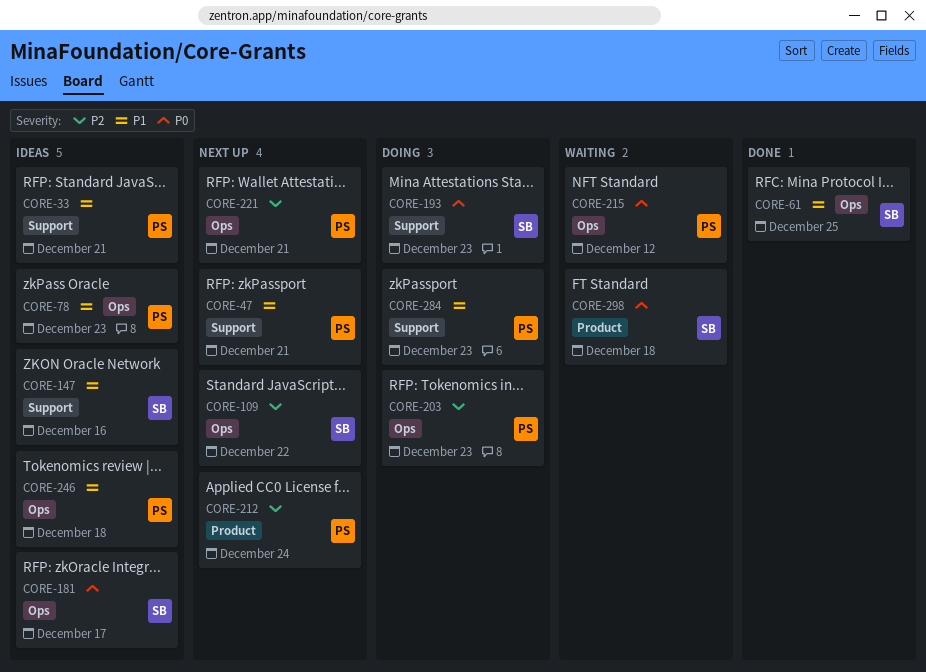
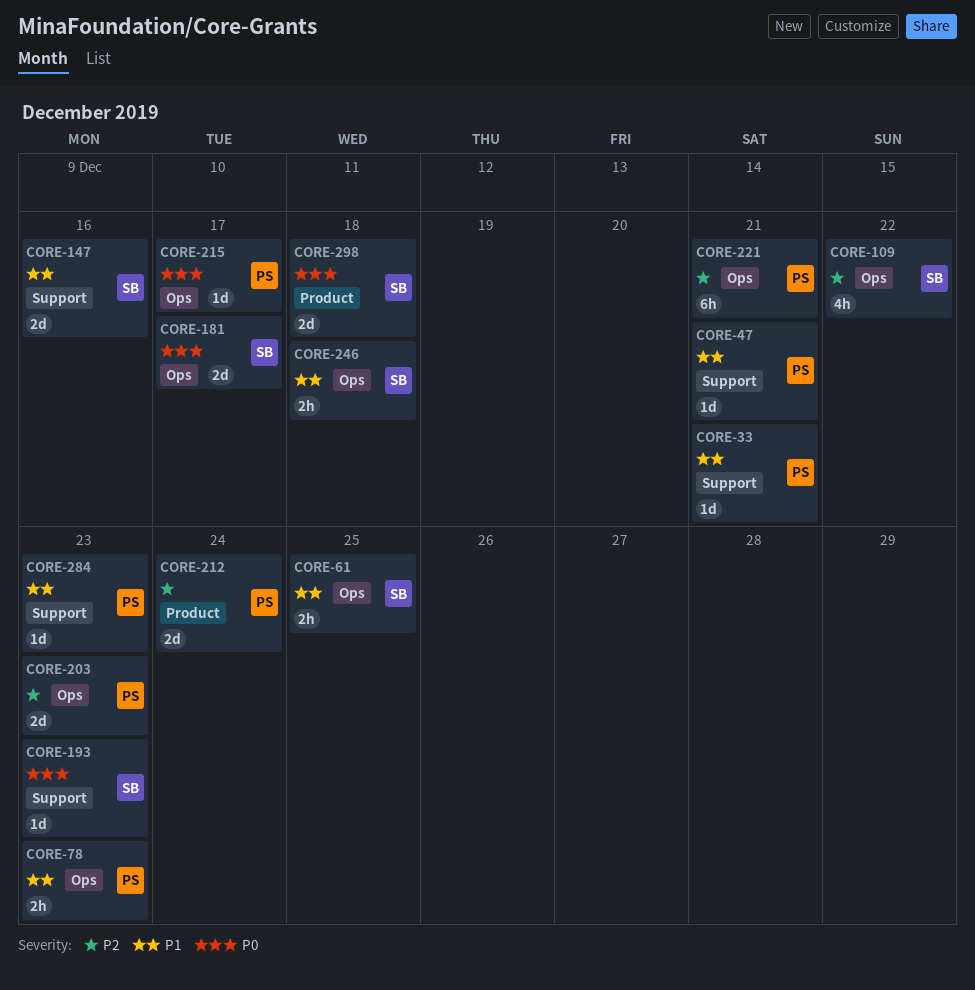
CORE-215, due: Dec 12 -> Dec 17
CORE-246, owner: PS -> SB

